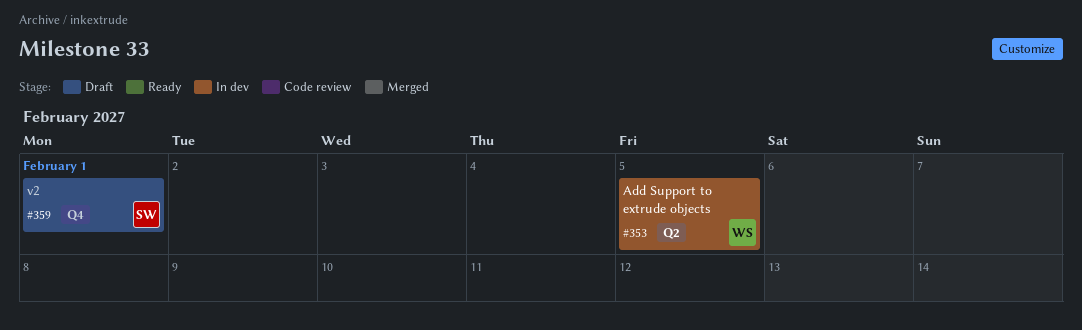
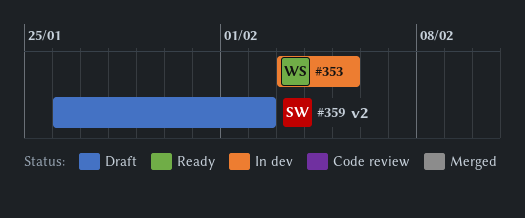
#359, due: Feb 1 -> Feb 2

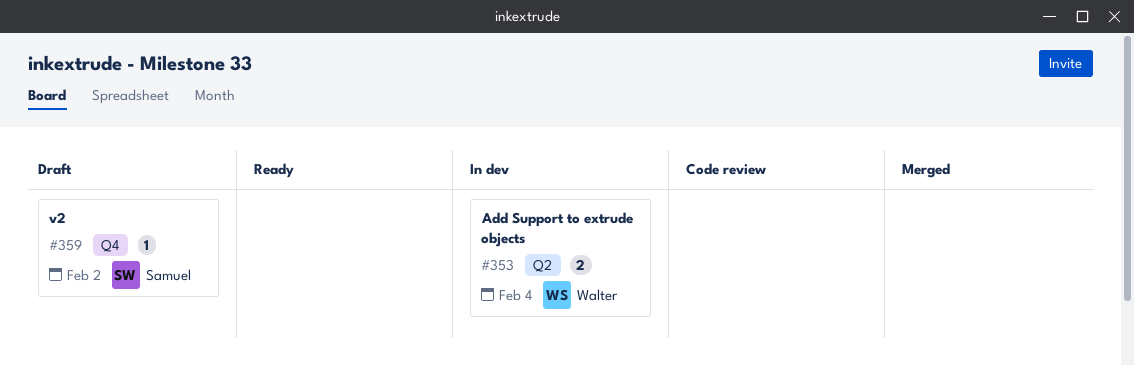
#353, due: Feb 5 -> Feb 4

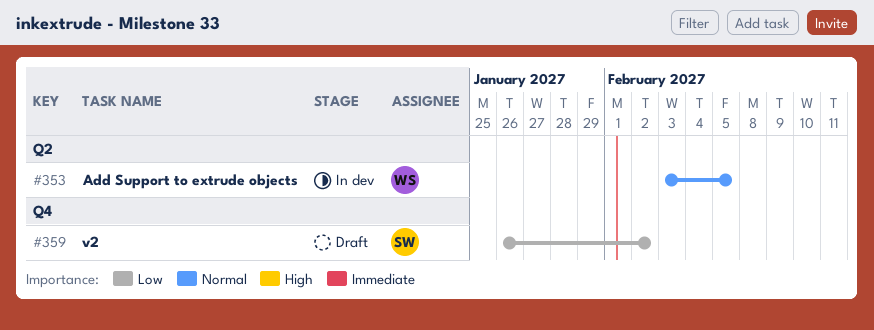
#353, due: Feb 4 -> Feb 5

